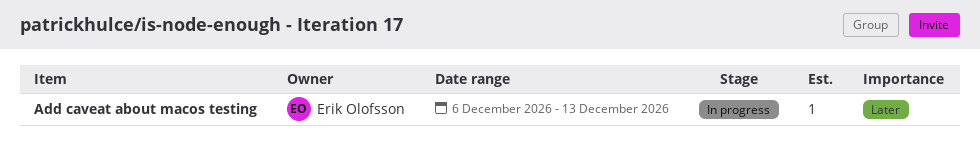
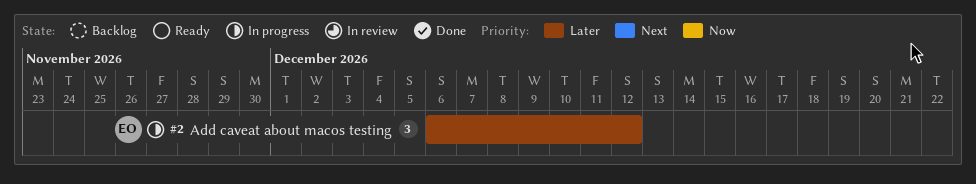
Add caveat about macos testing, estimate: 1 -> 3
Add caveat about macos testing, due: Dec 13 -> Dec 12

